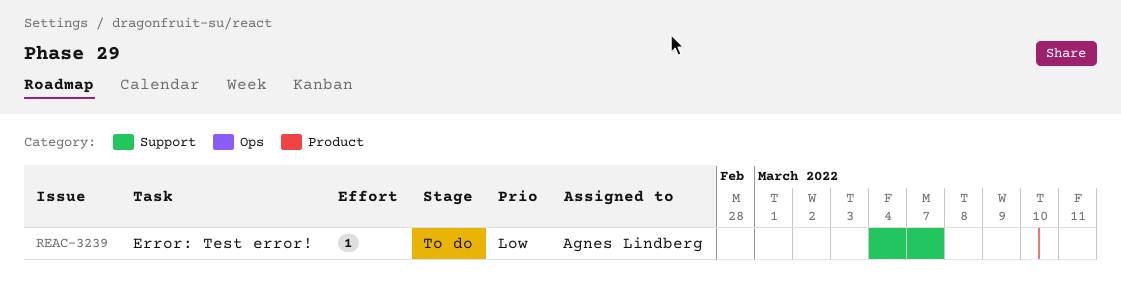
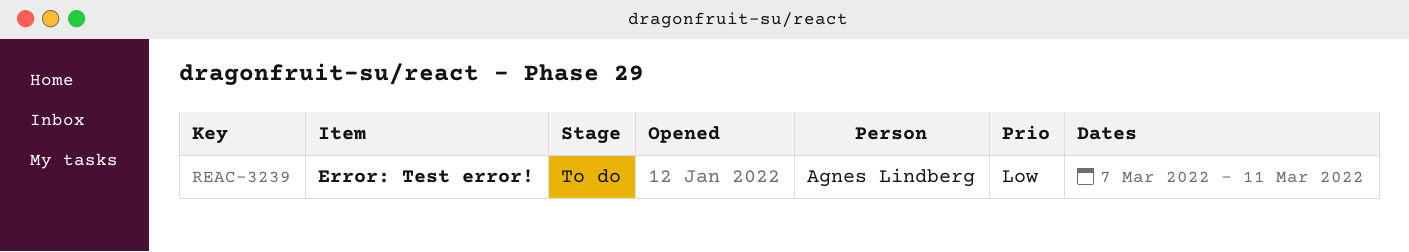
REAC-3239, start: Mar 4 -> Mar 7
REAC-3239, due: Mar 7 -> Mar 11

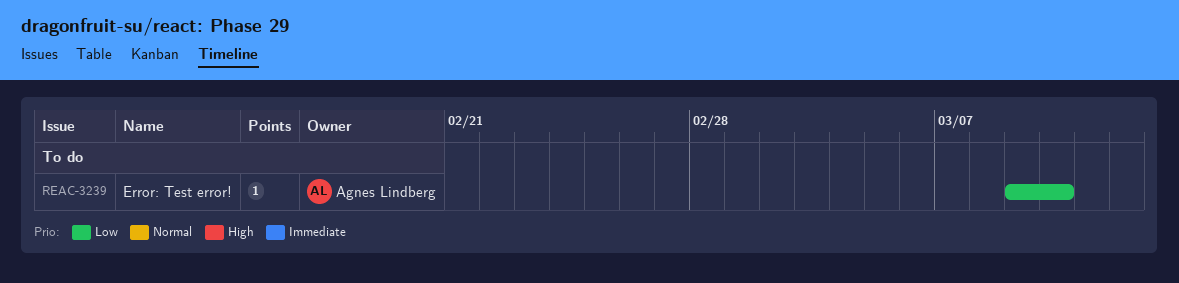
REAC-3239, start: Mar 7 -> Mar 9
REAC-3239, due: Mar 11 -> Mar 10

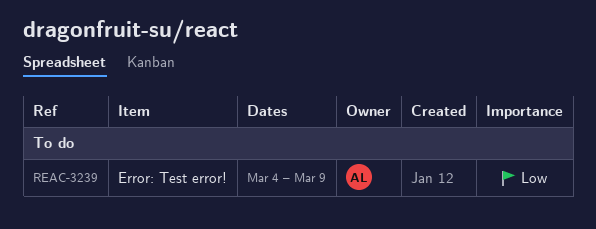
REAC-3239, start: Mar 9 -> Mar 4
REAC-3239, due: Mar 10 -> Mar 9

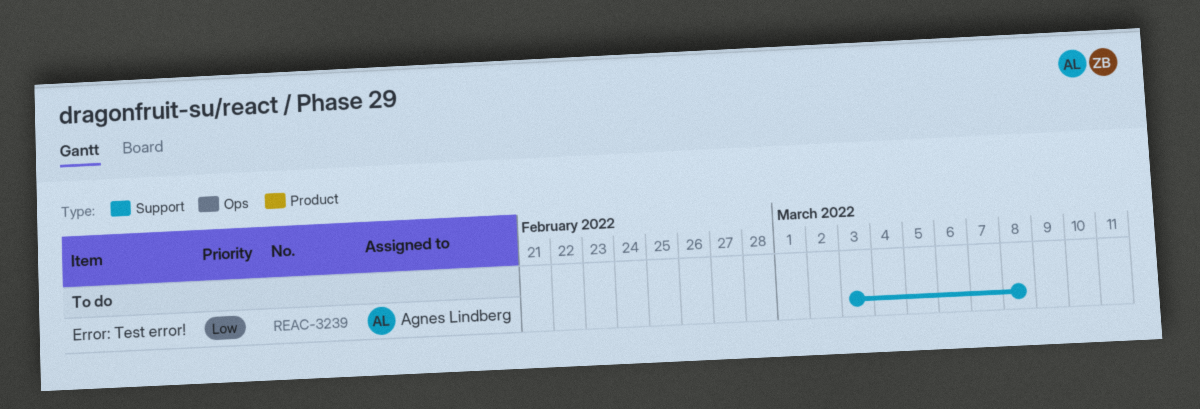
REAC-3239, start: Mar 4 -> Mar 3
REAC-3239, due: Mar 9 -> Mar 8

